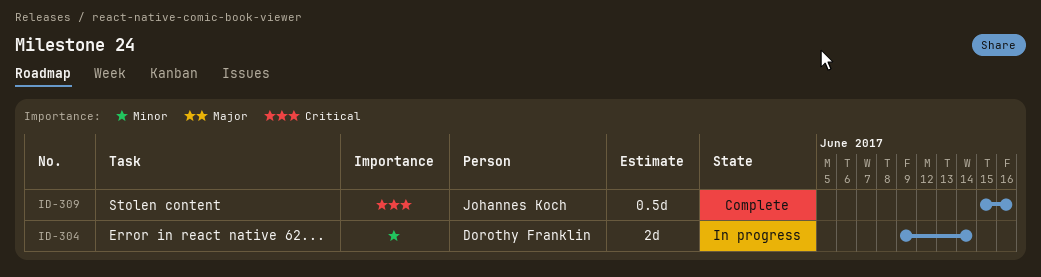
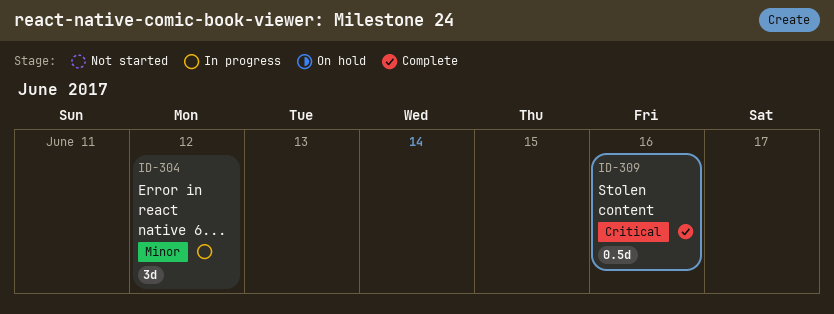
ID-304, estimate: 2d -> 3d
ID-304, due: Jun 14 -> Jun 12

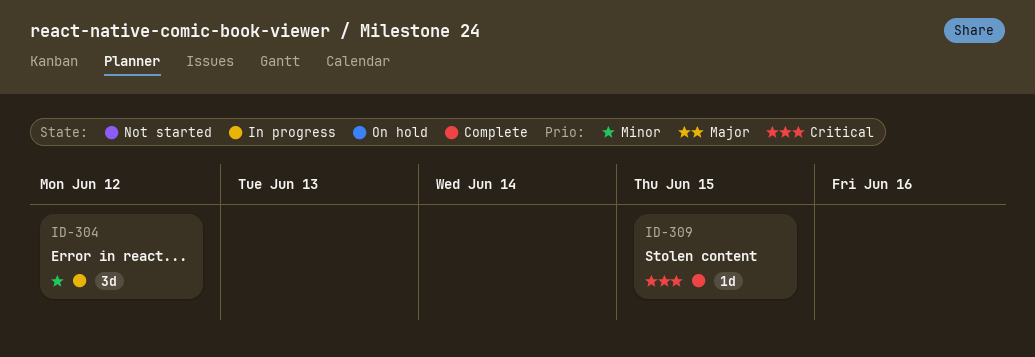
ID-309, estimate: 0.5d -> 1d
ID-309, due: Jun 16 -> Jun 15

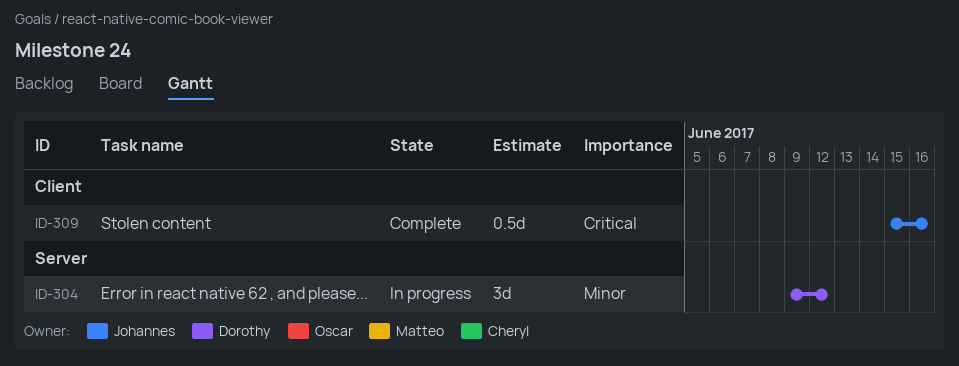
ID-309, estimate: 1d -> 0.5d
ID-309, due: Jun 15 -> Jun 16

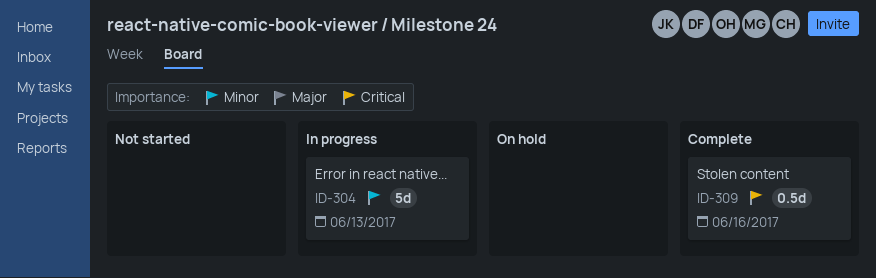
ID-304, estimate: 3d -> 5d
ID-304, due: Jun 12 -> Jun 13

